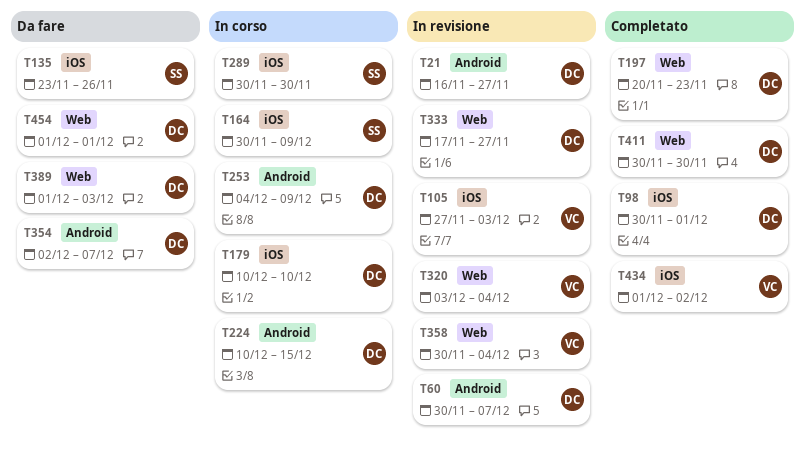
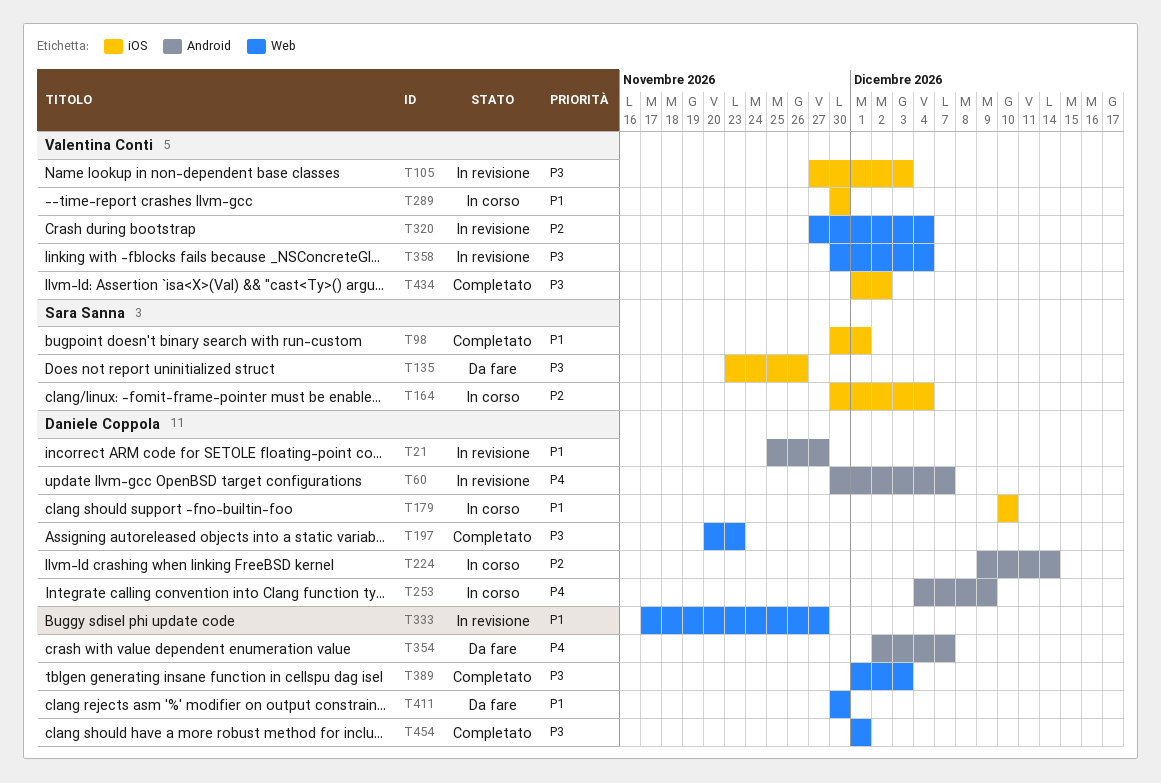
T21, start: Nov 16 -> Nov 25
T98, owner: Daniele Coppola -> Sara Sanna
T164, due: Dec 9 -> Dec 4
T224, start: Dec 10 -> Dec 9
T224, due: Dec 15 -> Dec 14
T289, owner: Sara Sanna -> Valentina Conti
T320, start: Dec 3 -> Nov 27
T389, status: Da fare -> Completato
T411, status: Completato -> Da fare
T454, status: Da fare -> Completato

